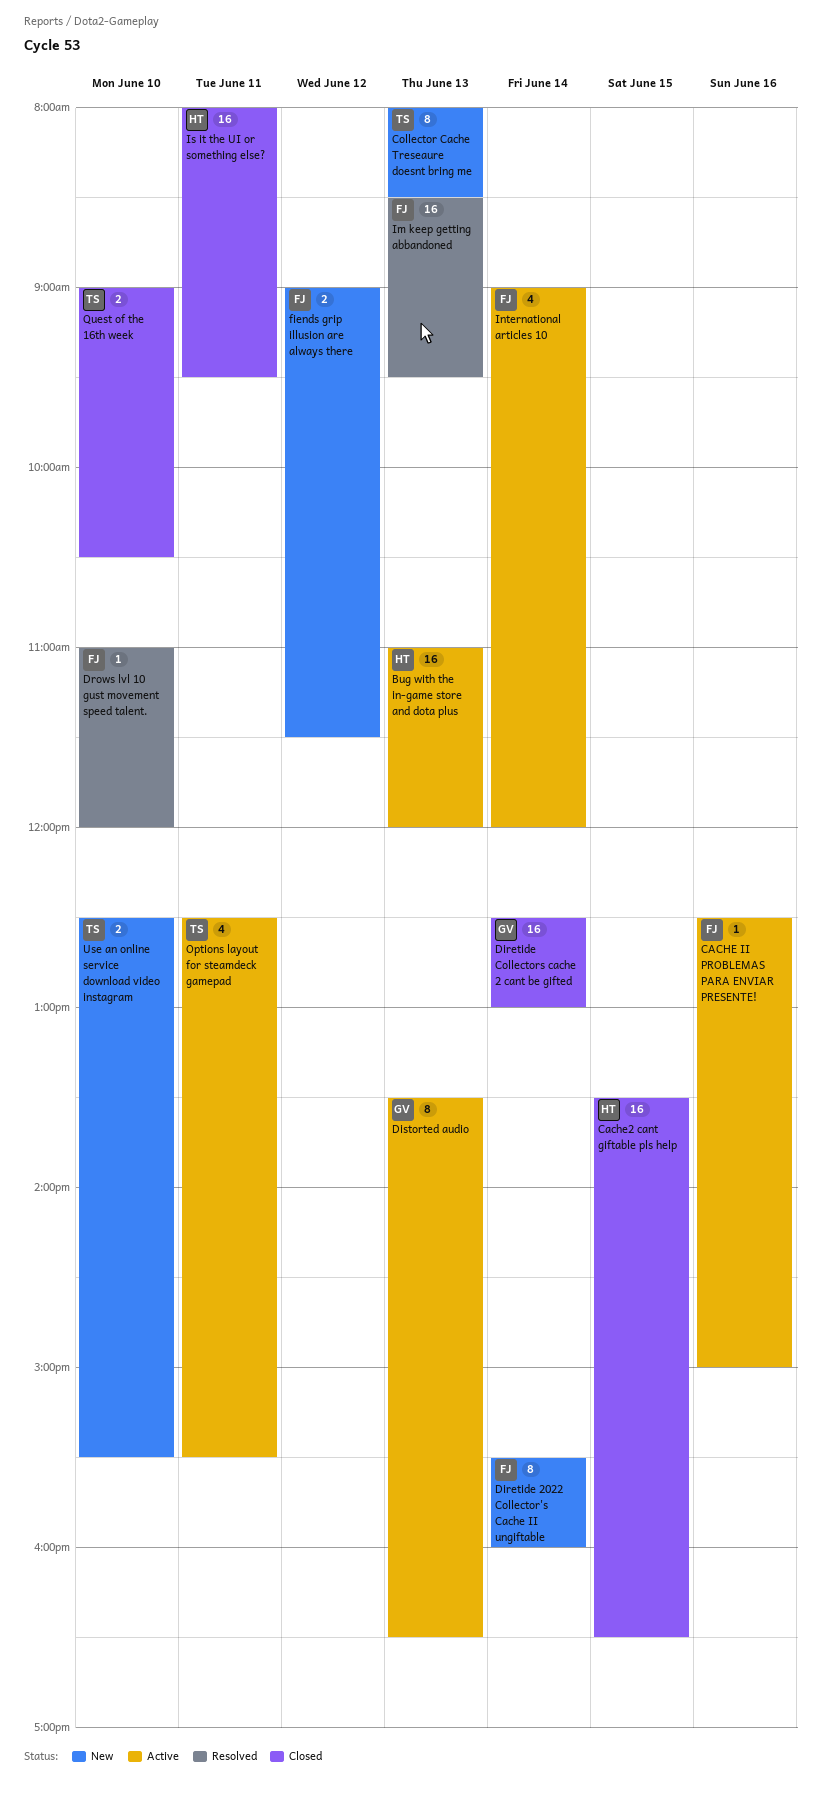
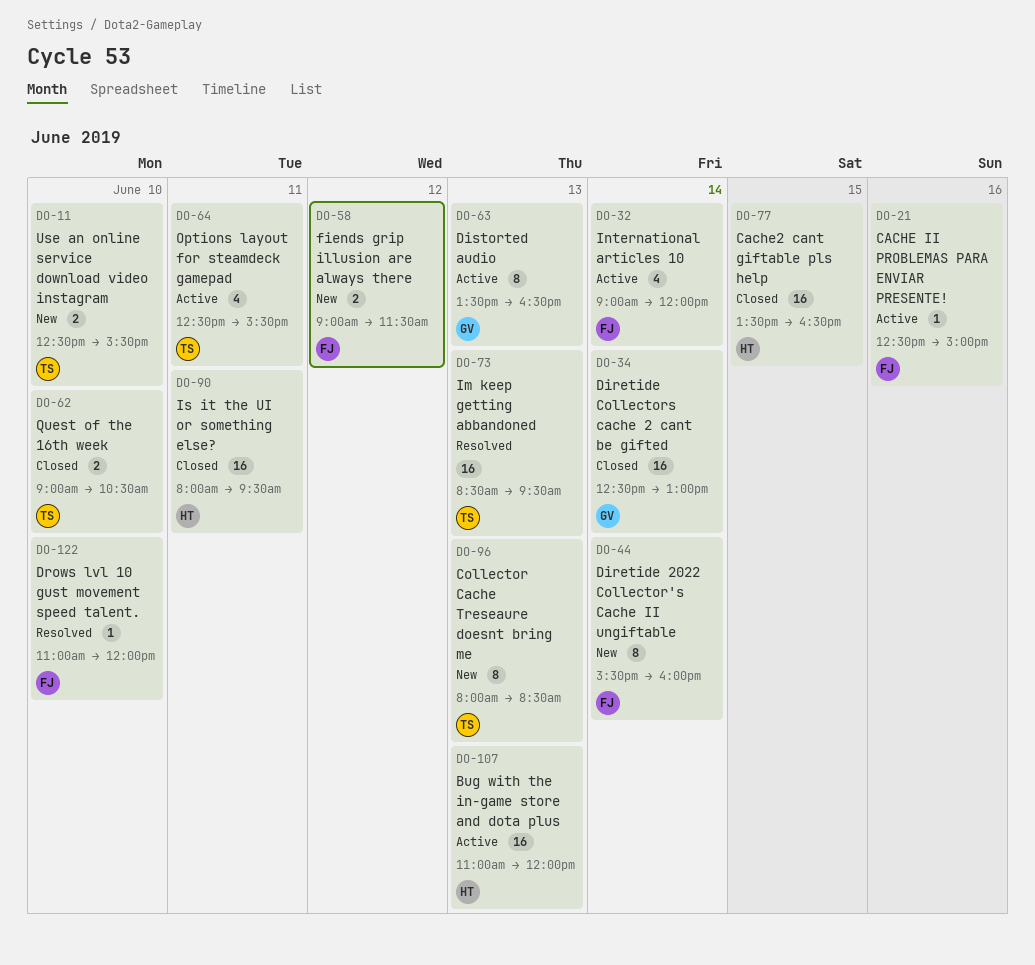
Im keep getting abbandoned, owner: FJ -> TS

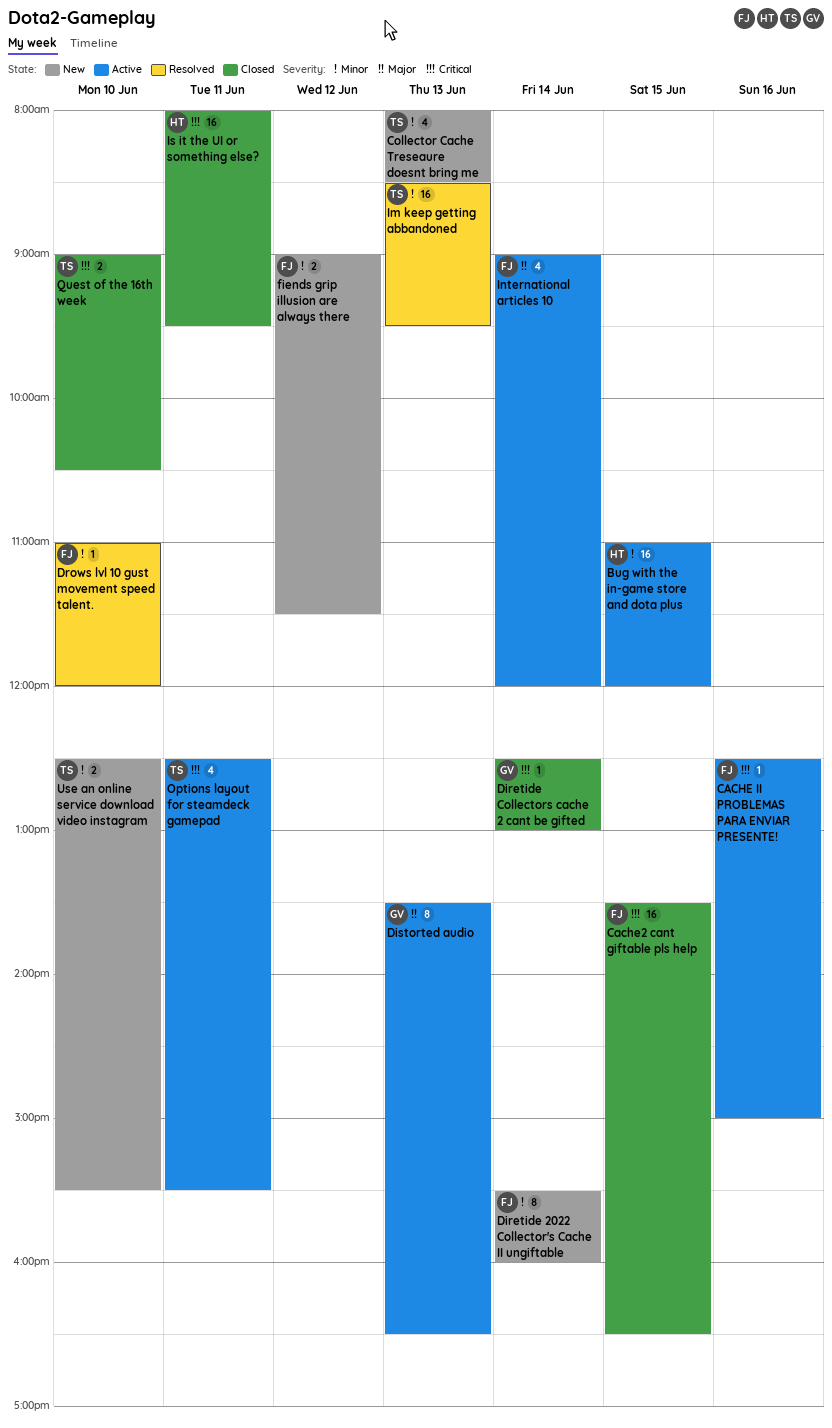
Bug with the in-game store and dota plus, day: Jun 13 -> Jun 15
Cache2 cant giftable pls help, owner: HT -> FJ
Collector Cache Treseaure doesnt bring me, estimate: 8 -> 4
Diretide Collectors cache 2 cant be gifted, estimate: 16 -> 1

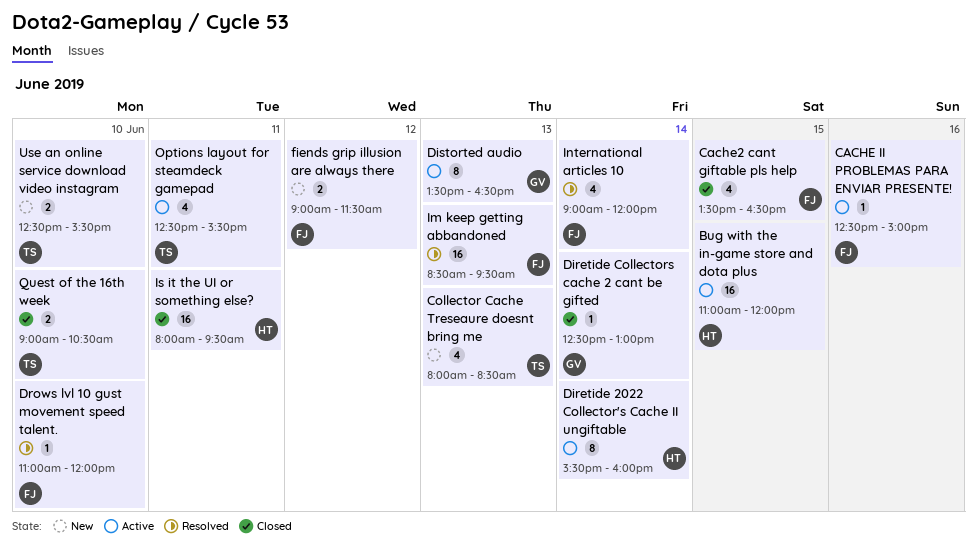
Cache2 cant giftable pls help, estimate: 16 -> 4
Diretide 2022 Collector's Cache II ungiftable, status: New -> Active
Diretide 2022 Collector's Cache II ungiftable, owner: FJ -> HT
Im keep getting abbandoned, owner: TS -> FJ
International articles 10, status: Active -> Resolved

